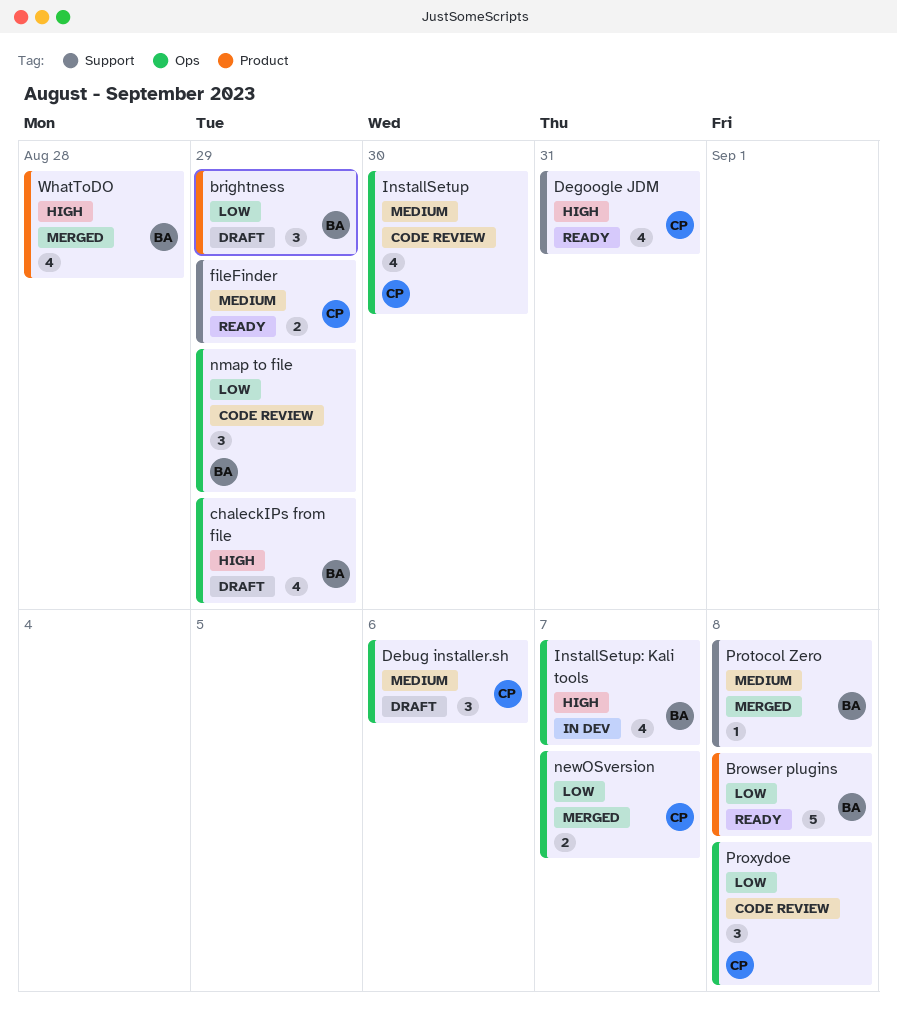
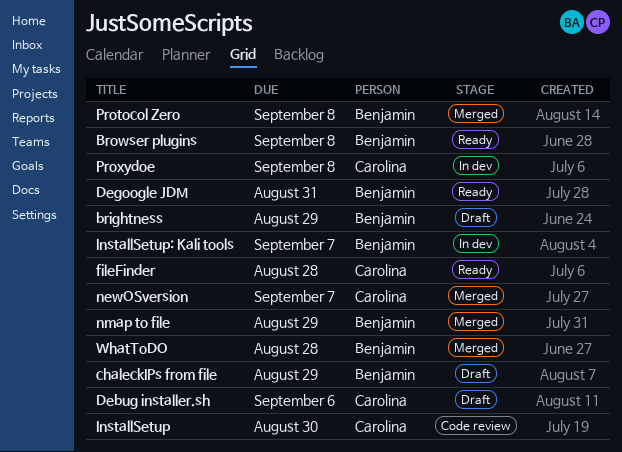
Degoogle JDM, owner: Carolina -> Benjamin
fileFinder, due: Aug 29 -> Aug 28
nmap to file, status: Code review -> Merged
Proxydoe, status: Code review -> In dev

